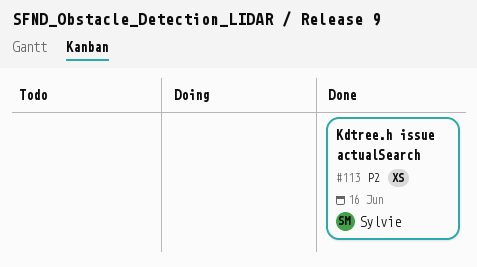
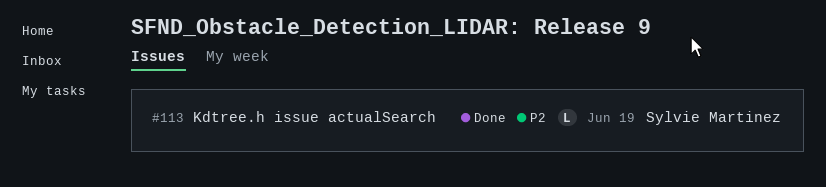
#113, estimate: XS -> L
#113, due: Jun 16 -> Jun 19

